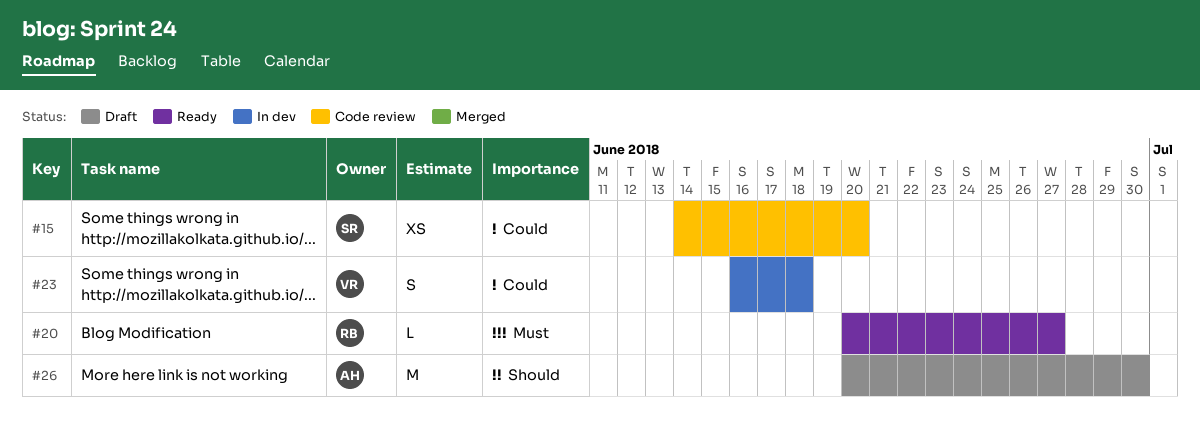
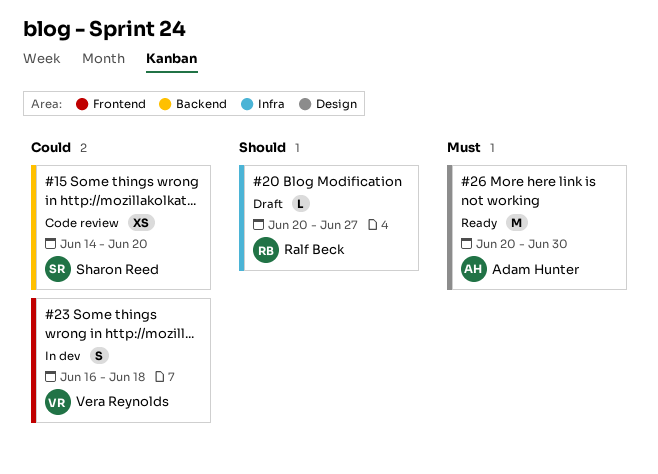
#20, status: Ready -> Draft
#20, priority: Must -> Should
#26, status: Draft -> Ready
#26, priority: Should -> Must

